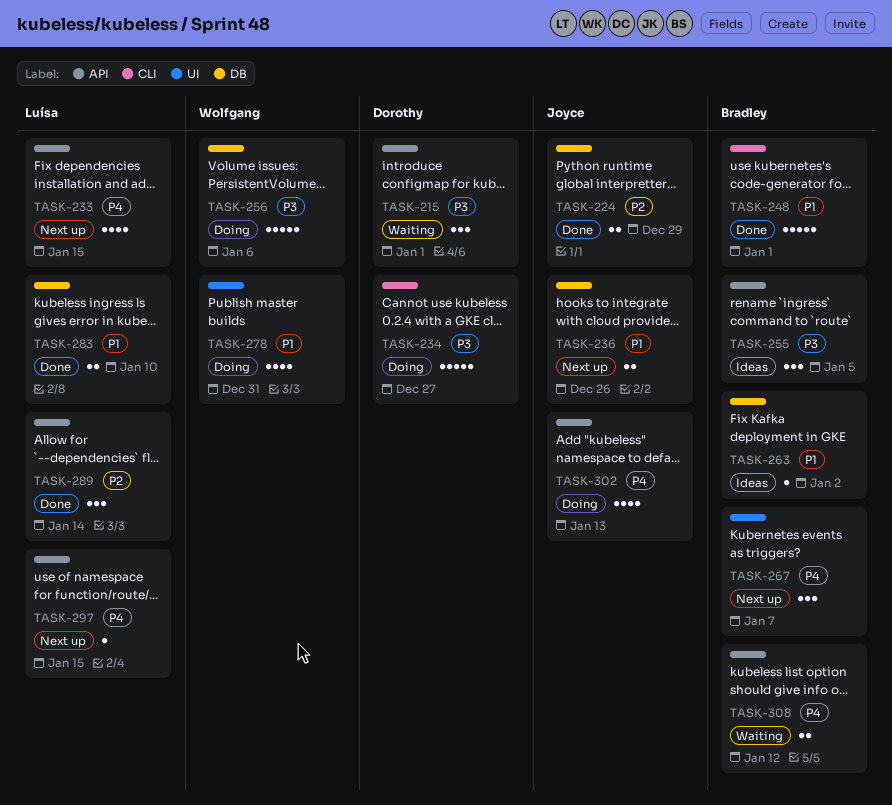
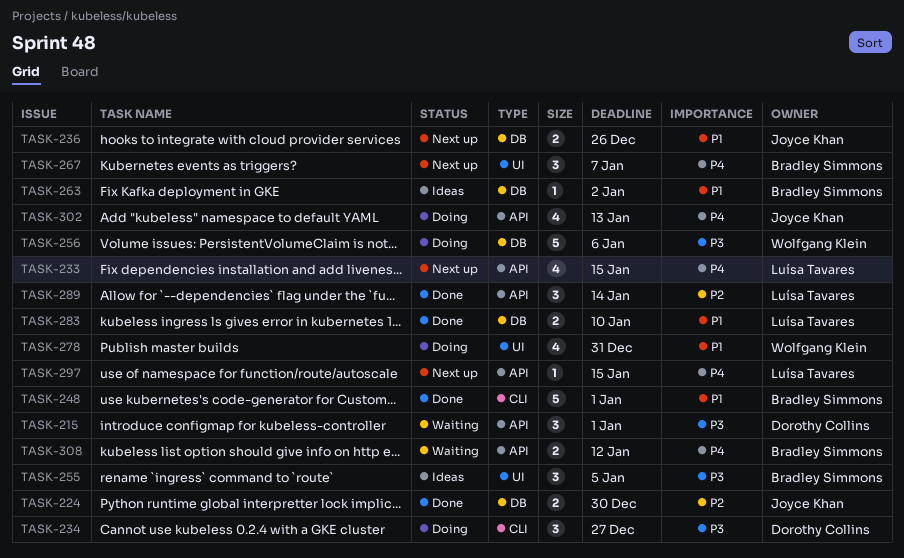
TASK-224, due: Dec 29 -> Dec 30
TASK-234, estimate: 5 -> 3
TASK-255, label: API -> UI

